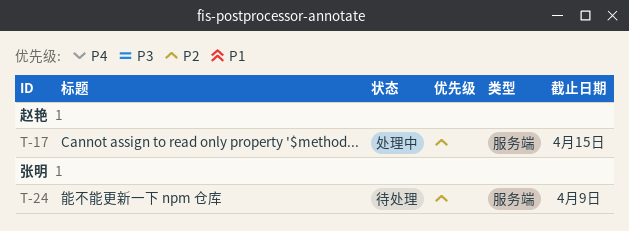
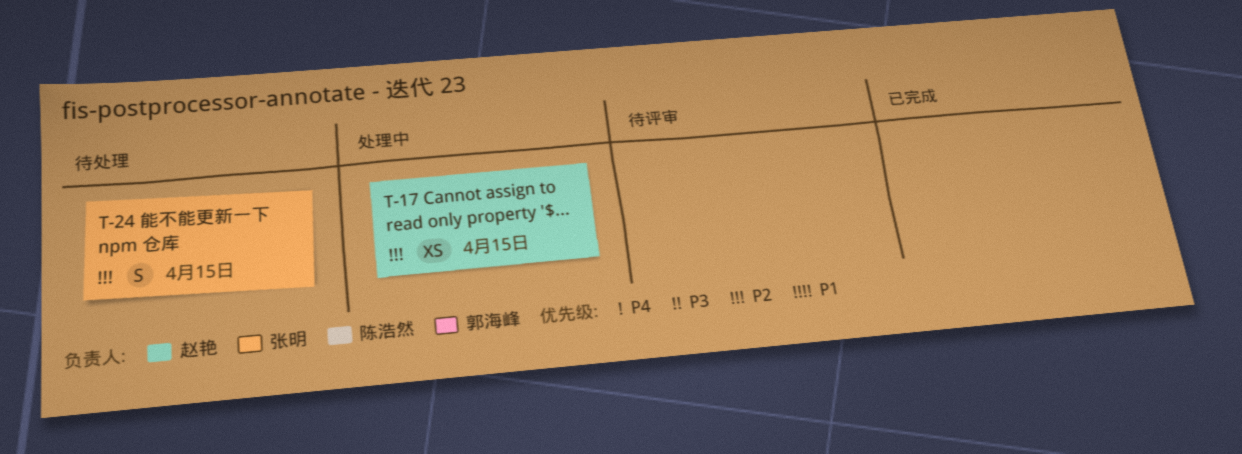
T-24, due: Apr 9 -> Apr 15

